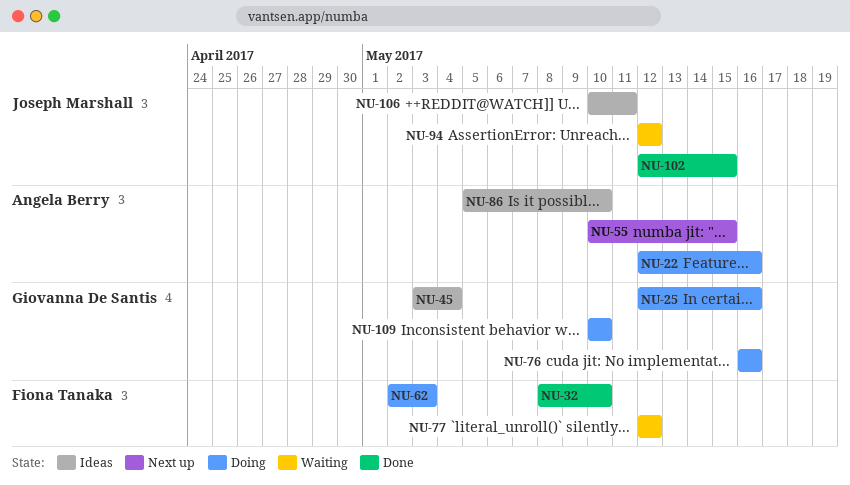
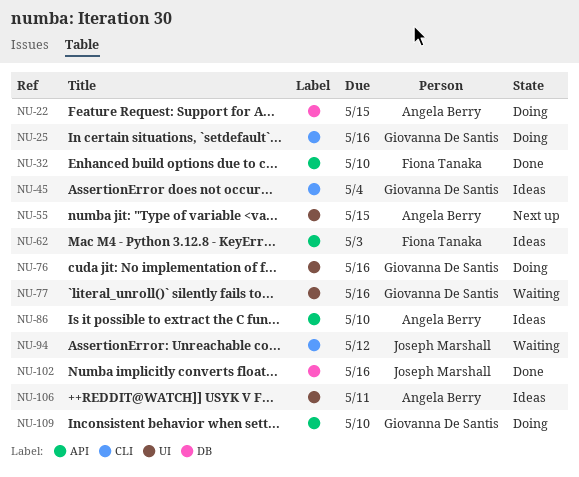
NU-22, due: May 16 -> May 15
NU-62, status: Doing -> Ideas
NU-77, owner: Fiona Tanaka -> Giovanna De Santis
NU-77, due: May 12 -> May 16
NU-102, due: May 15 -> May 16
NU-106, owner: Joseph Marshall -> Angela Berry

